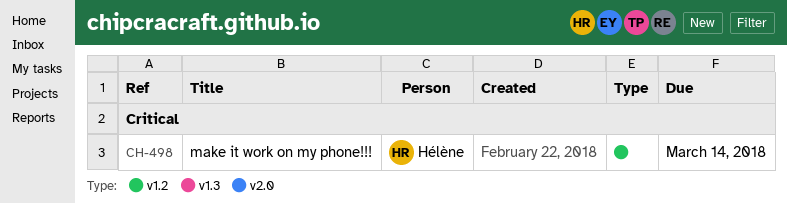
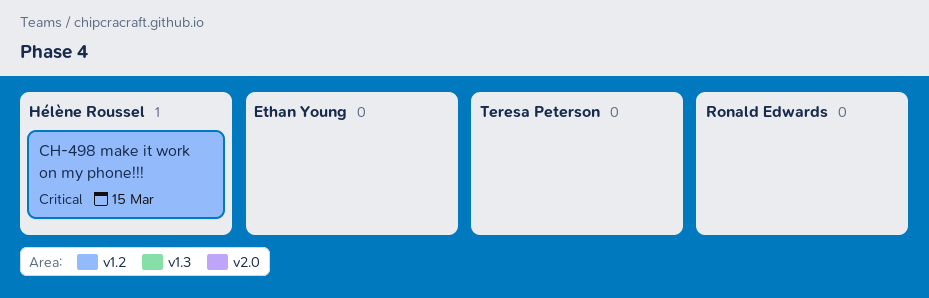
CH-498, due: Mar 14 -> Mar 15

